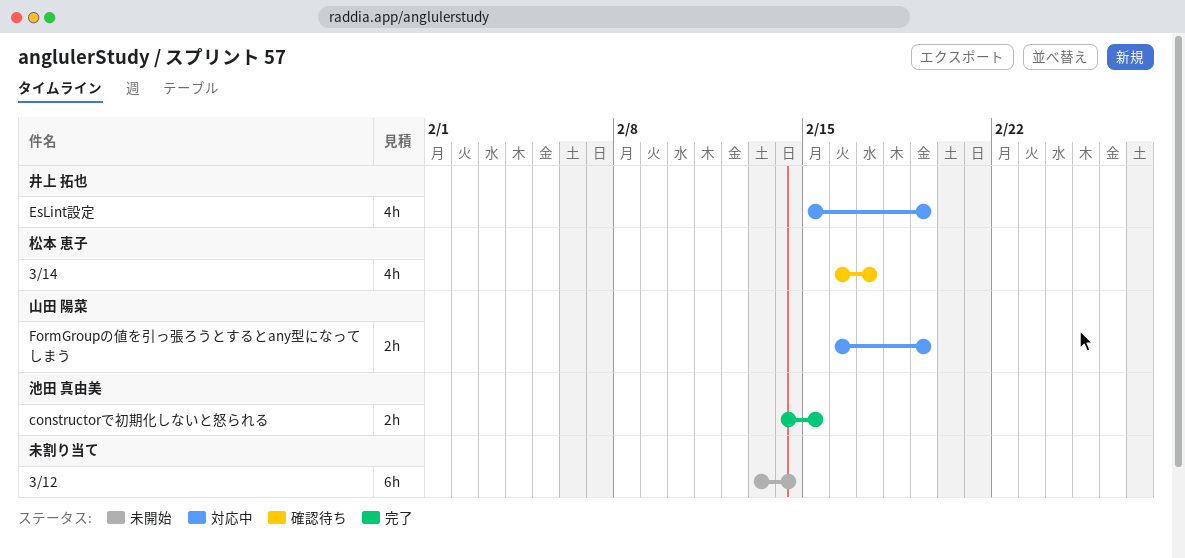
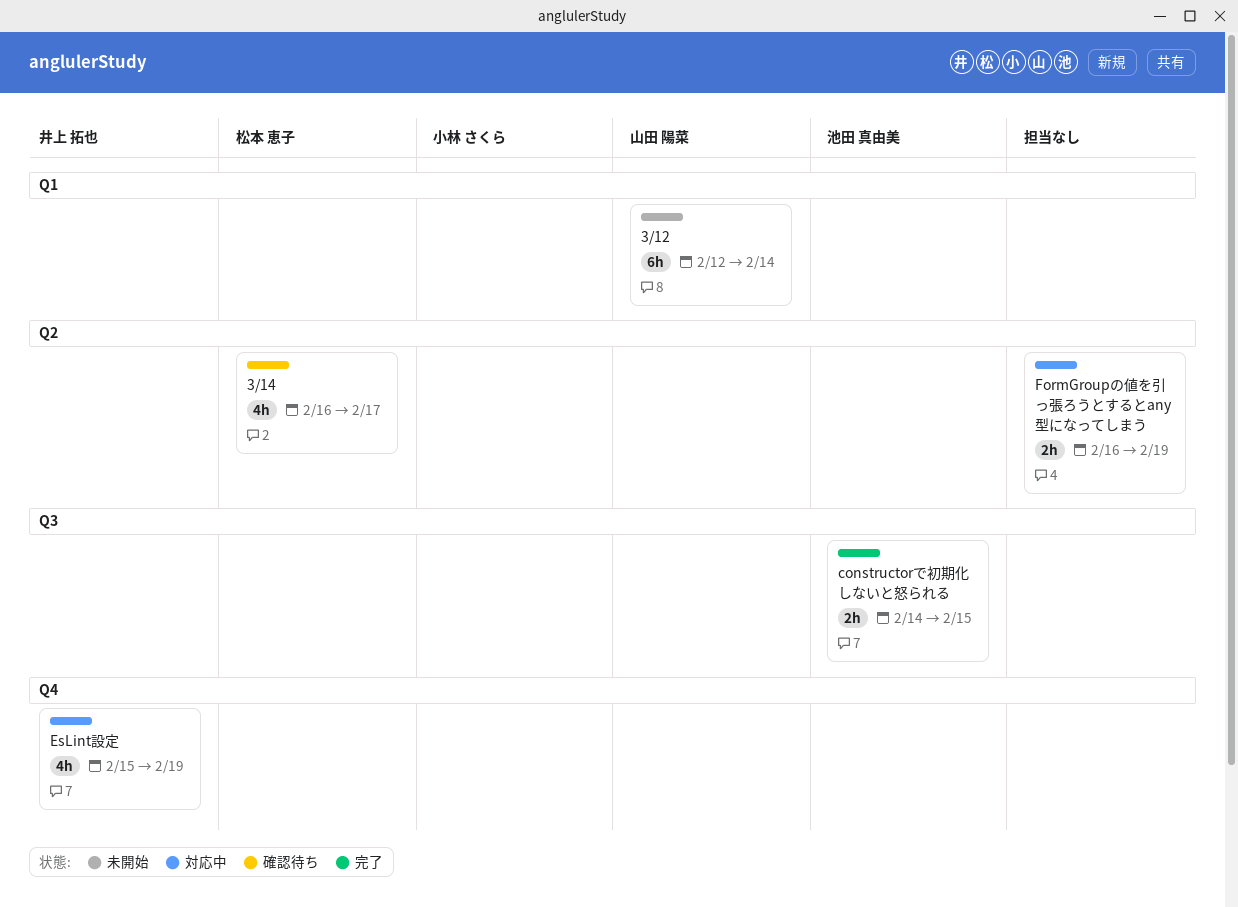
3/12, owner: none -> 山田 陽菜
3/12, start: Feb 13 -> Feb 12
FormGroupの値を引っ張ろうとするとany型になってしまう, owner: 山田 陽菜 -> none

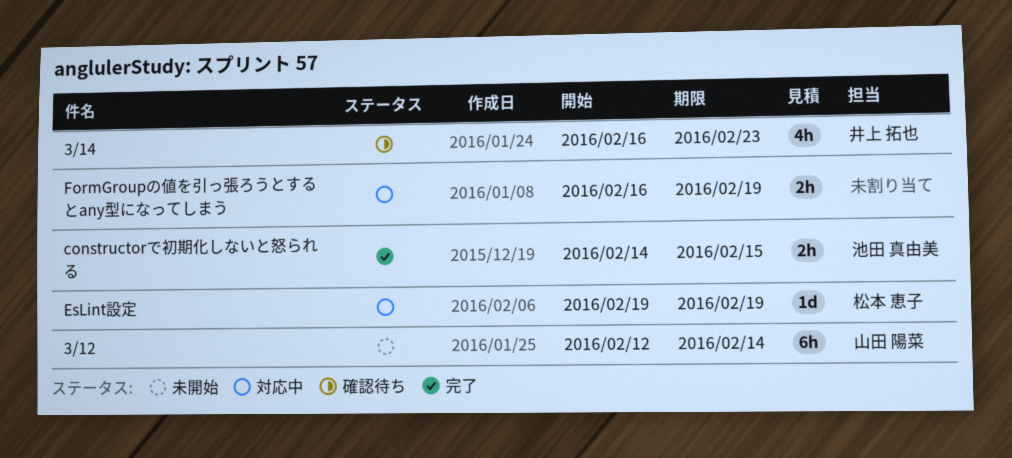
3/14, owner: 松本 恵子 -> 井上 拓也
3/14, due: Feb 17 -> Feb 23
EsLint設定, owner: 井上 拓也 -> 松本 恵子
EsLint設定, estimate: 4h -> 1d
EsLint設定, start: Feb 15 -> Feb 19

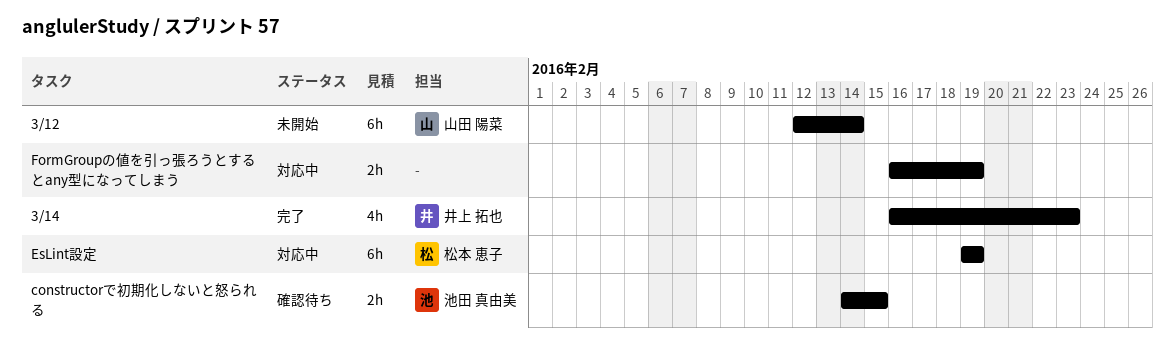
3/14, status: 確認待ち -> 完了
constructorで初期化しないと怒られる, status: 完了 -> 確認待ち
EsLint設定, estimate: 1d -> 6h

